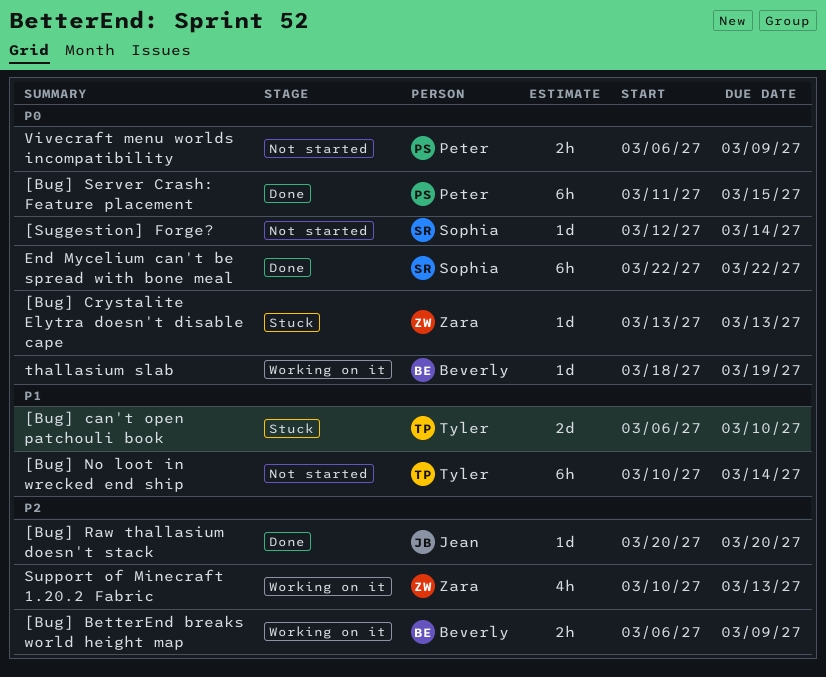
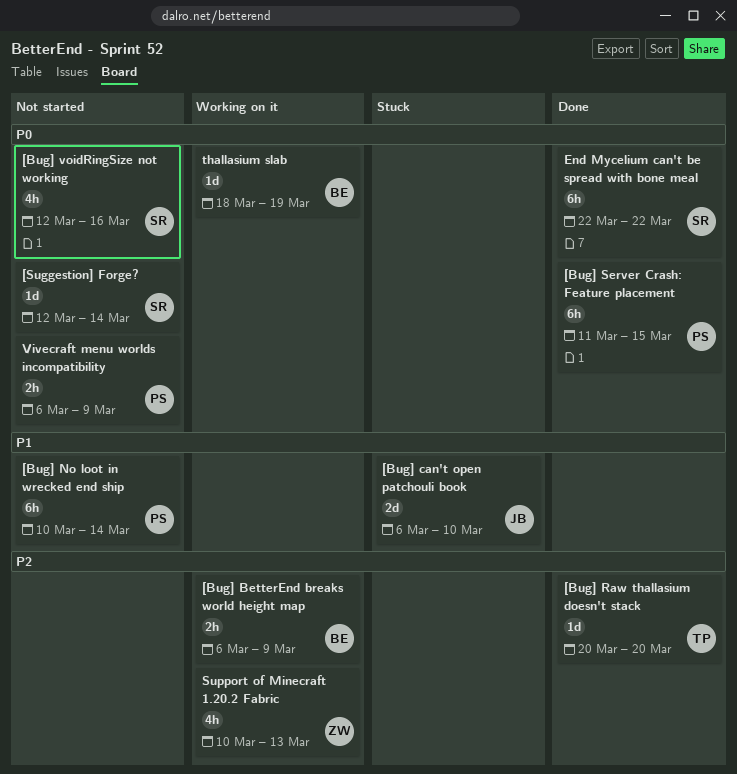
[Bug] can't open patchouli book, owner: Tyler -> Jean
[Bug] Crystalite Elytra doesn't disable cape: present -> none
[Bug] No loot in wrecked end ship, owner: Tyler -> Peter
[Bug] Raw thallasium doesn't stack, owner: Jean -> Tyler
[Bug] voidRingSize not working: none -> present

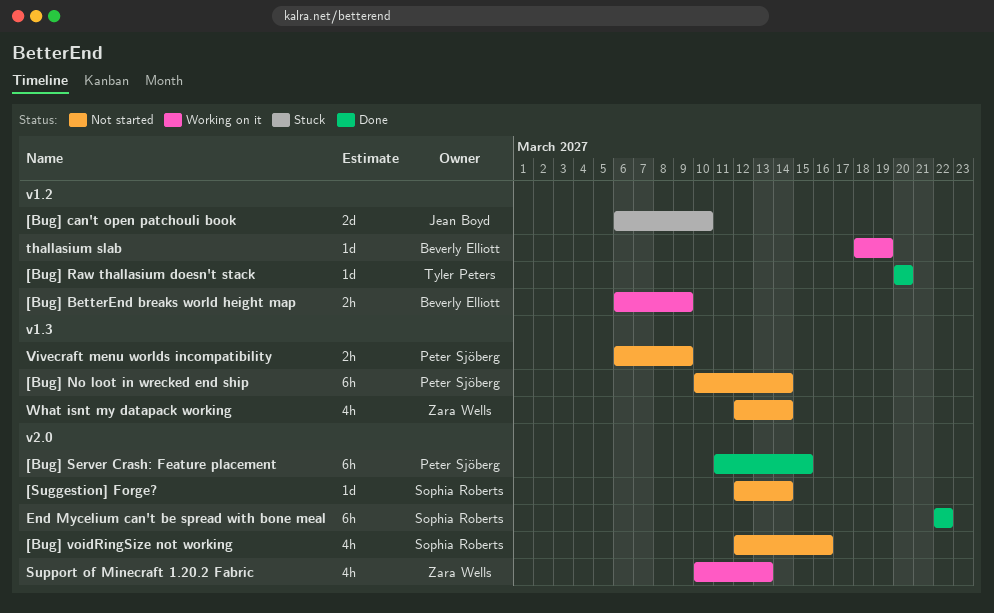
What isnt my datapack working: none -> present

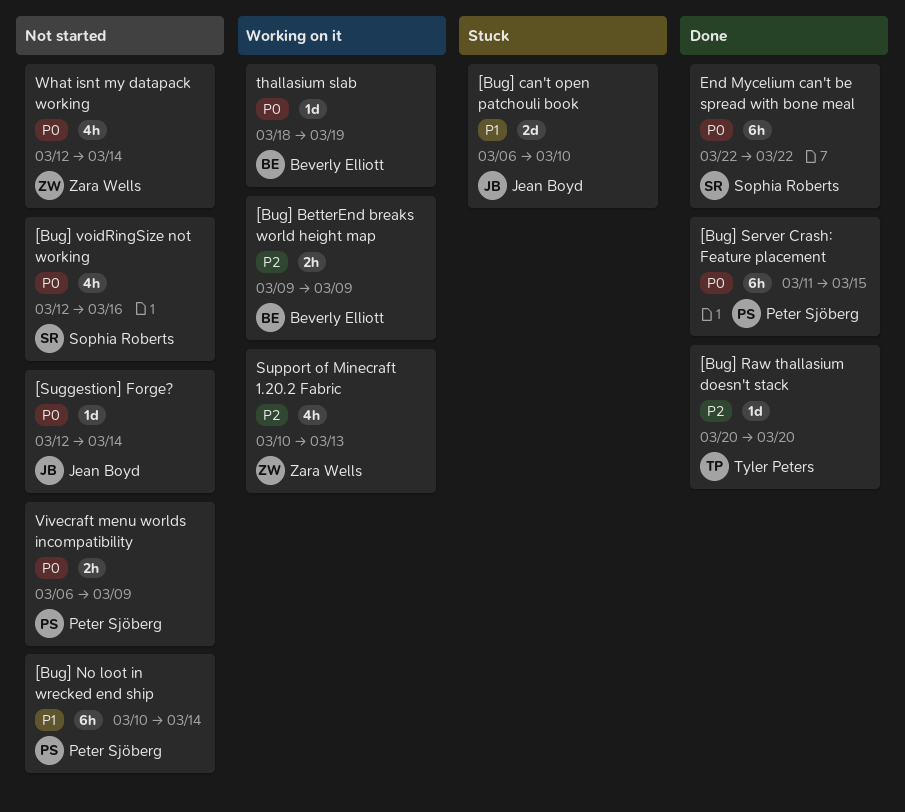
[Bug] BetterEnd breaks world height map, start: Mar 6 -> Mar 9
[Suggestion] Forge?, owner: Sophia Roberts -> Jean Boyd

